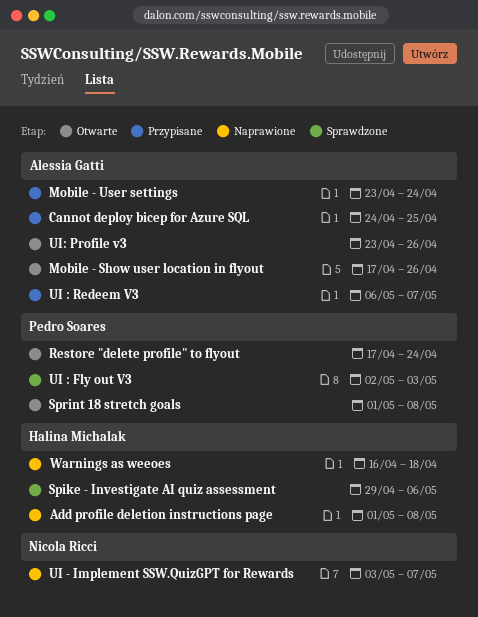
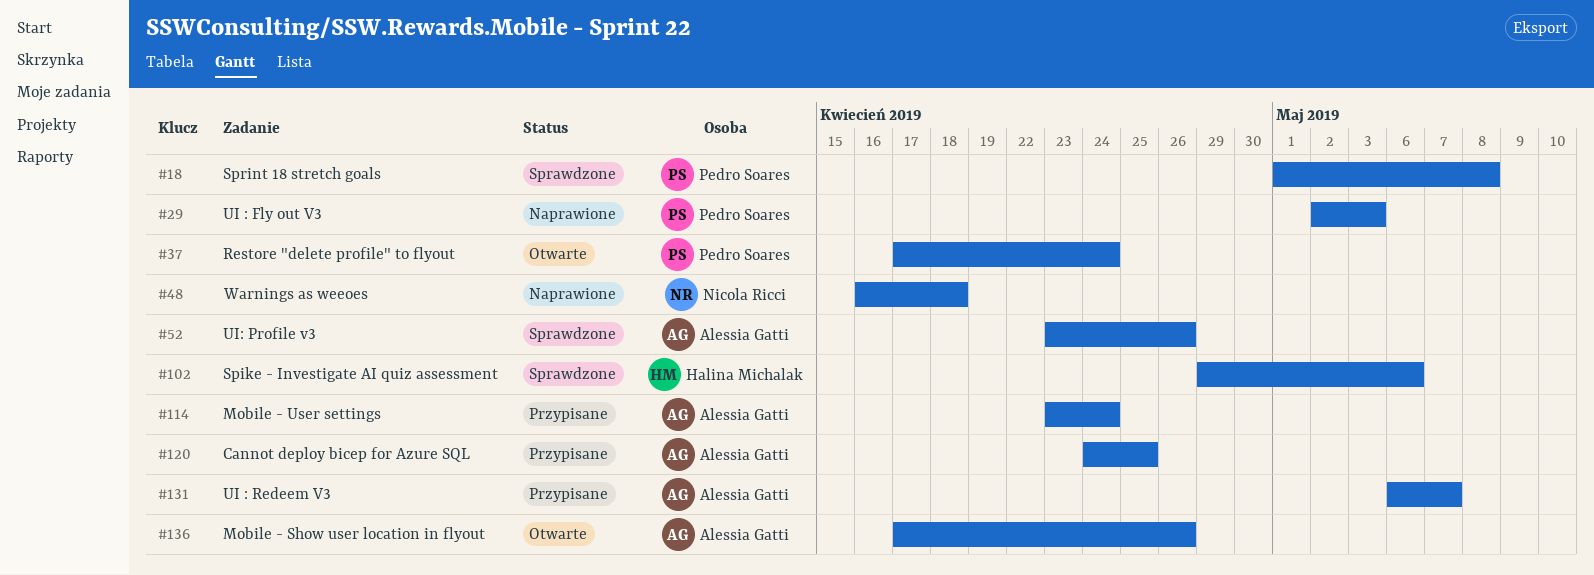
Add profile deletion instructions page: present -> none
Sprint 18 stretch goals, status: Otwarte -> Sprawdzone
UI - Implement SSW.QuizGPT for Rewards: present -> none
UI : Fly out V3, status: Sprawdzone -> Naprawione
UI: Profile v3, status: Otwarte -> Sprawdzone
Warnings as weeoes, owner: Halina Michalak -> Nicola Ricci

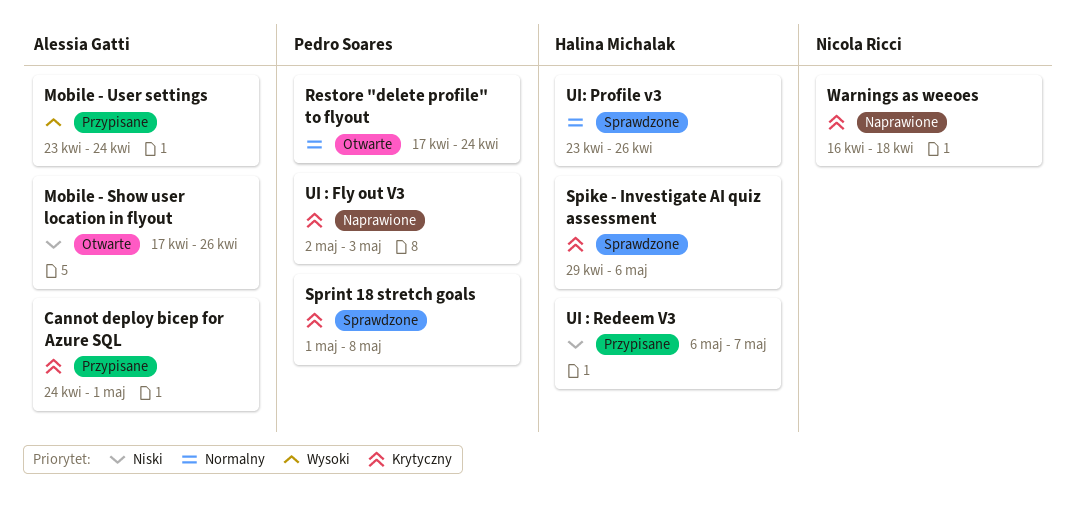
Cannot deploy bicep for Azure SQL, due: Apr 25 -> May 1
UI : Redeem V3, owner: Alessia Gatti -> Halina Michalak
UI: Profile v3, owner: Alessia Gatti -> Halina Michalak

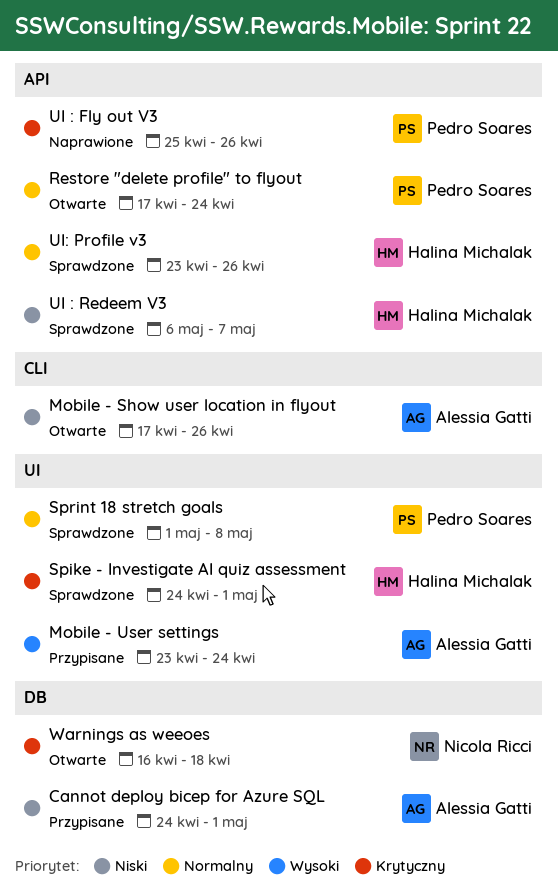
Cannot deploy bicep for Azure SQL, priority: Krytyczny -> Niski
Spike - Investigate AI quiz assessment, start: Apr 29 -> Apr 24
Spike - Investigate AI quiz assessment, due: May 6 -> May 1
Sprint 18 stretch goals, priority: Krytyczny -> Normalny
UI : Fly out V3, start: May 2 -> Apr 25
UI : Fly out V3, due: May 3 -> Apr 26
UI : Redeem V3, status: Przypisane -> Sprawdzone
Warnings as weeoes, status: Naprawione -> Otwarte

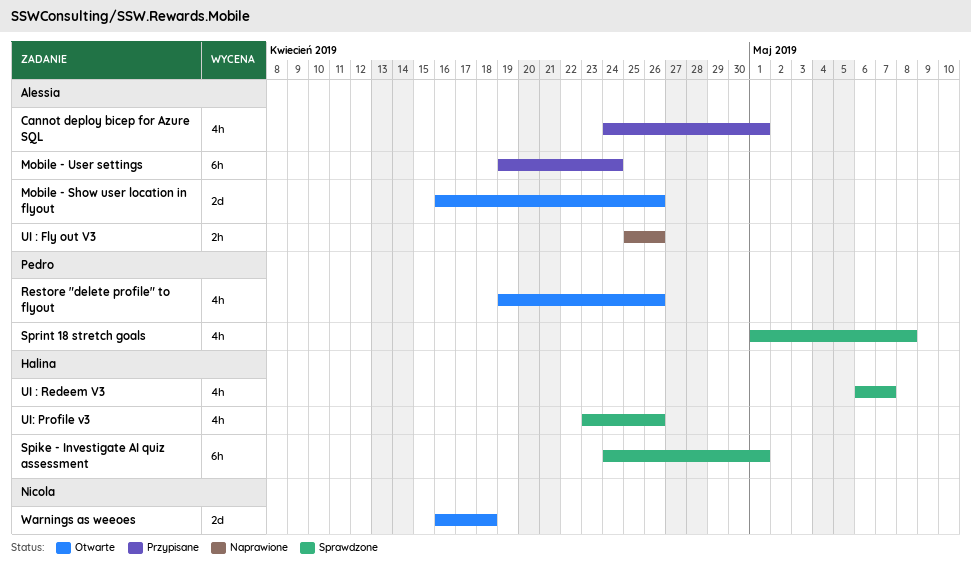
Mobile - Show user location in flyout, start: Apr 17 -> Apr 16
Mobile - User settings, start: Apr 23 -> Apr 19
Restore "delete profile" to flyout, start: Apr 17 -> Apr 19
Restore "delete profile" to flyout, due: Apr 24 -> Apr 26
UI : Fly out V3, owner: Pedro Soares -> Alessia Gatti

